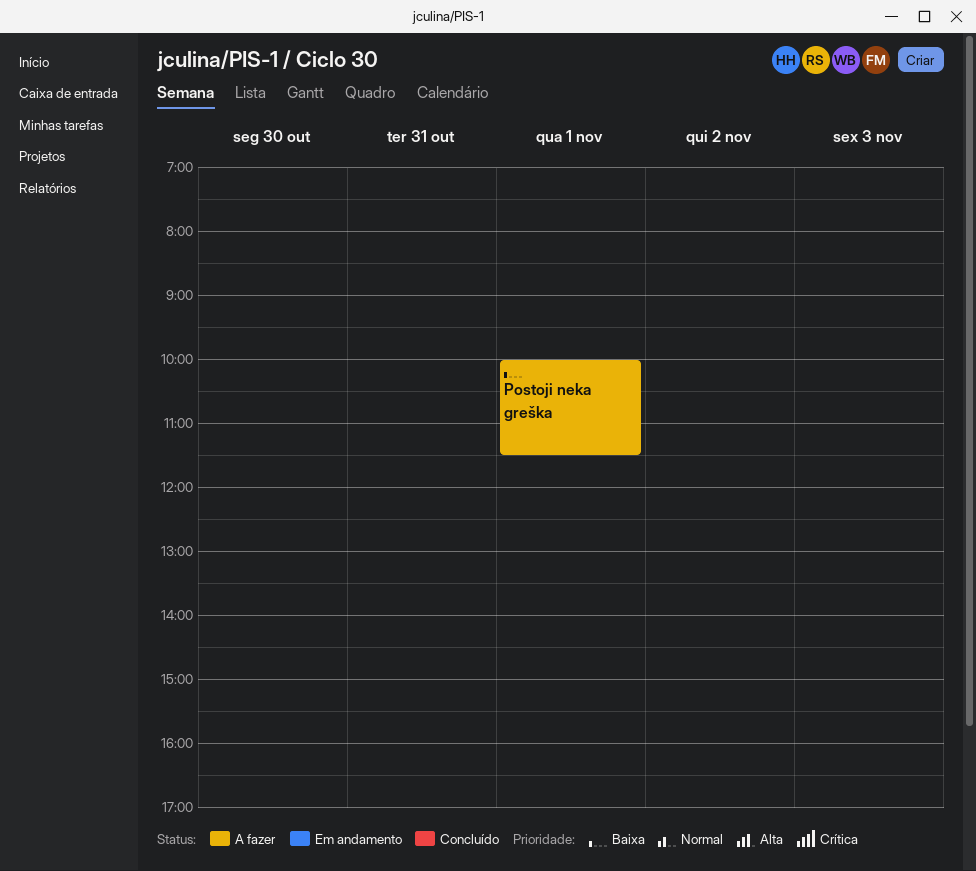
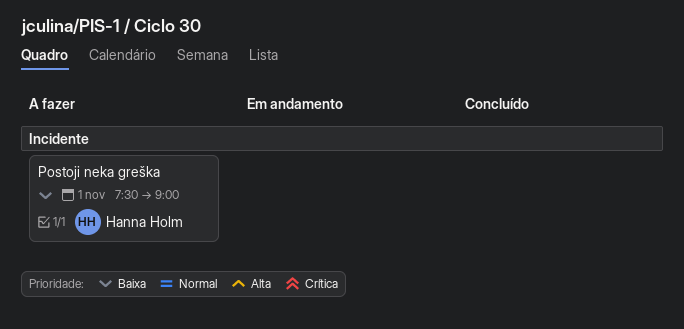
Postoji neka greška, begins: 10:00 -> 07:30
Postoji neka greška, ends: 11:30 -> 09:00

